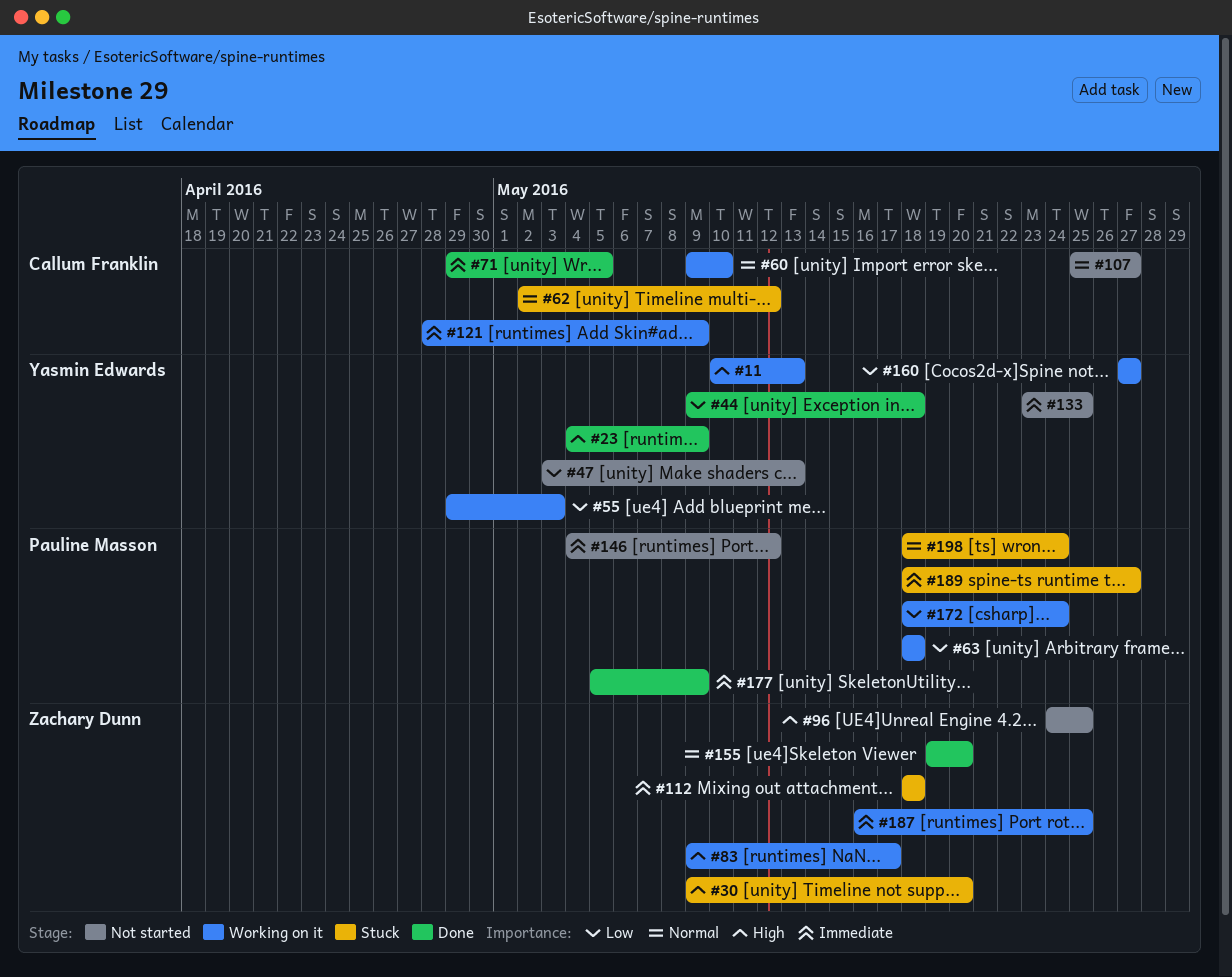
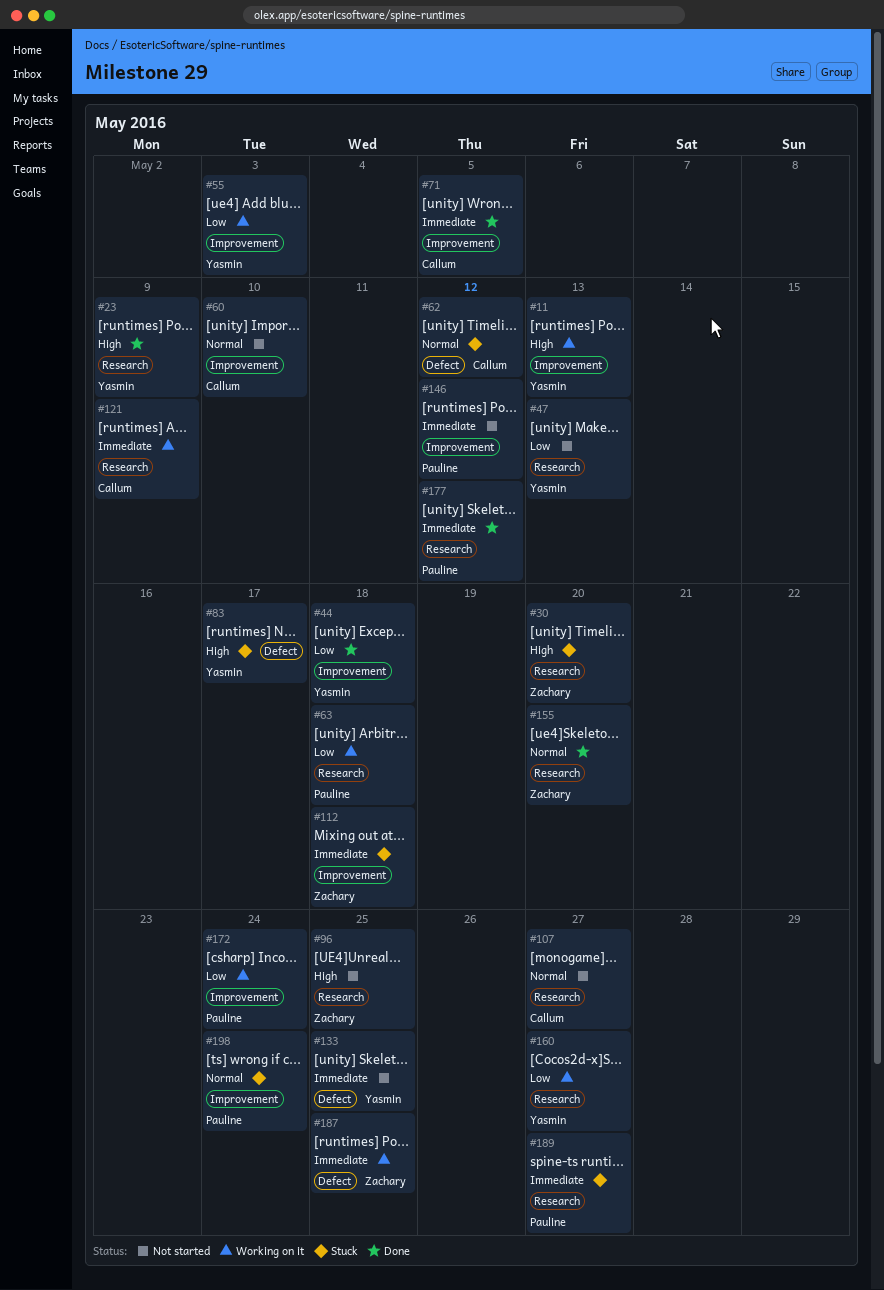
#60, status: Working on it -> Not started
#83, status: Working on it -> Stuck
#83, owner: Zachary Dunn -> Yasmin Edwards
#177, due: May 9 -> May 12

